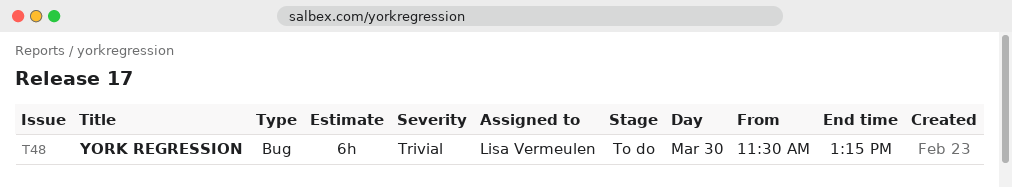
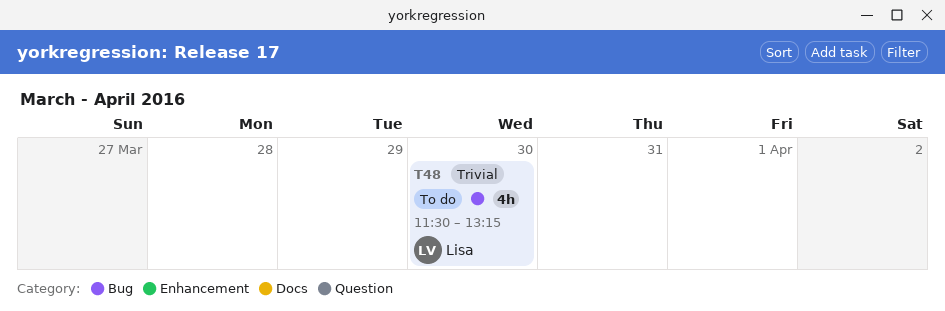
T48, estimate: 6h -> 4h

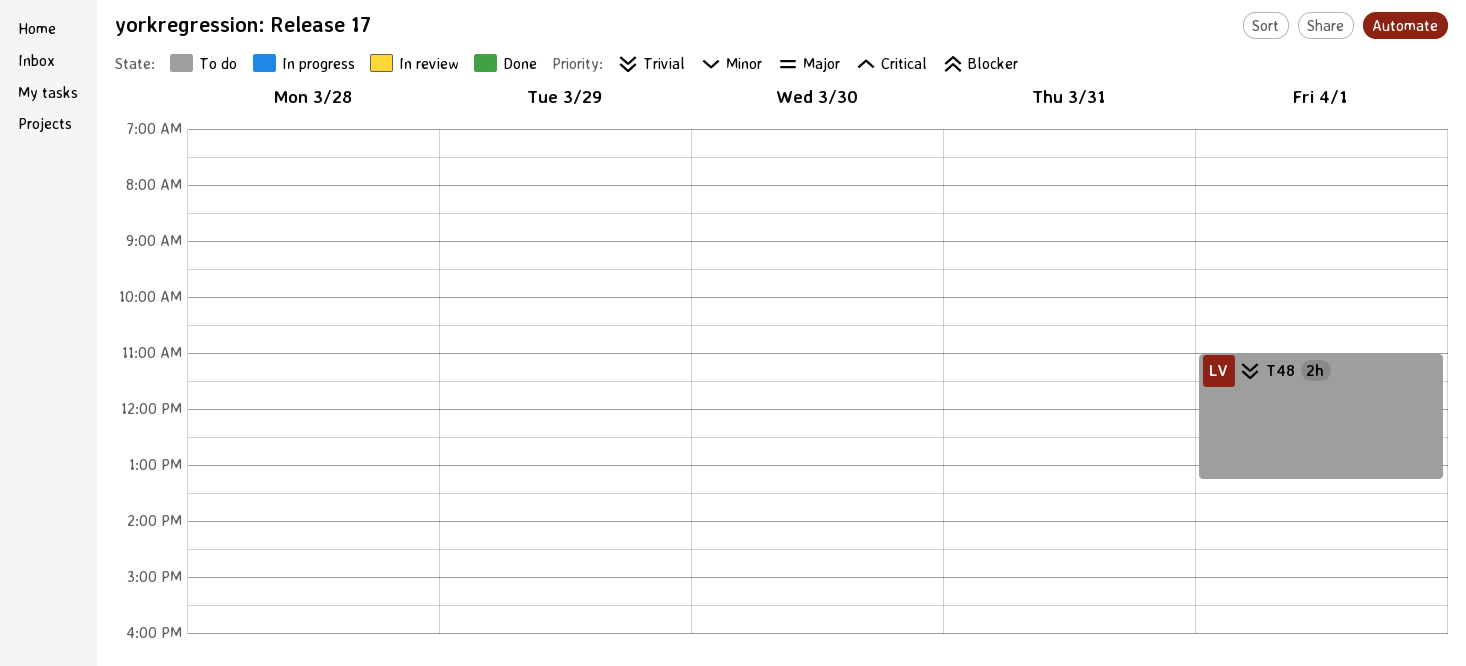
T48, estimate: 4h -> 2h
T48, day: Mar 30 -> Apr 1
T48, begins: 11:30 -> 11:00

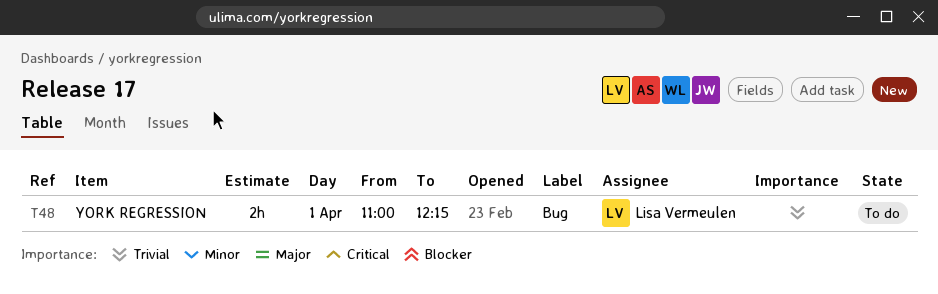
T48, ends: 13:15 -> 12:15

